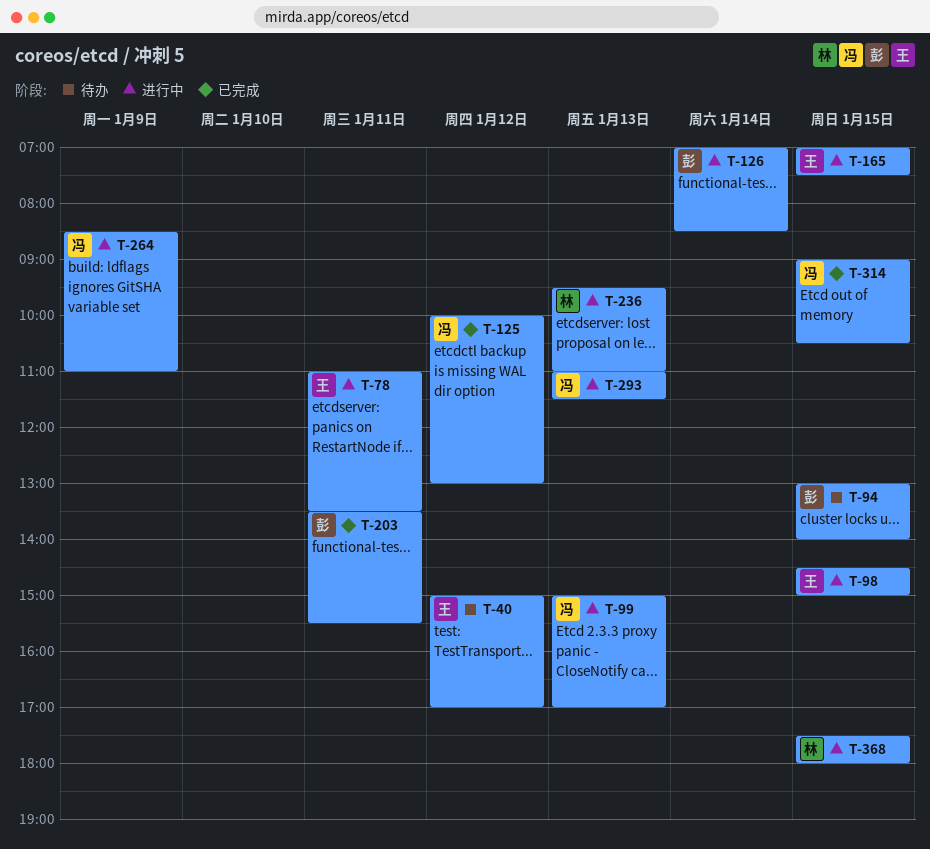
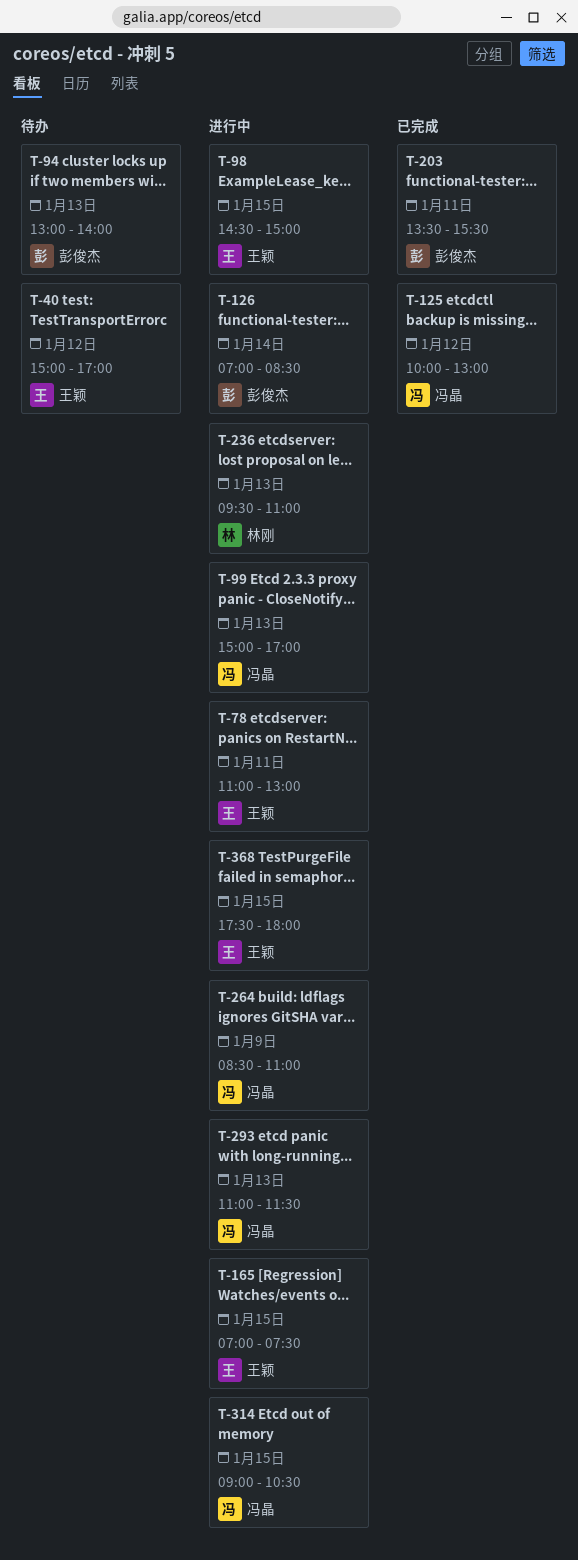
T-78, ends: 13:30 -> 13:00
T-94, day: Jan 15 -> Jan 13
T-314, status: 已完成 -> 进行中
T-368, owner: 林刚 -> 王颖

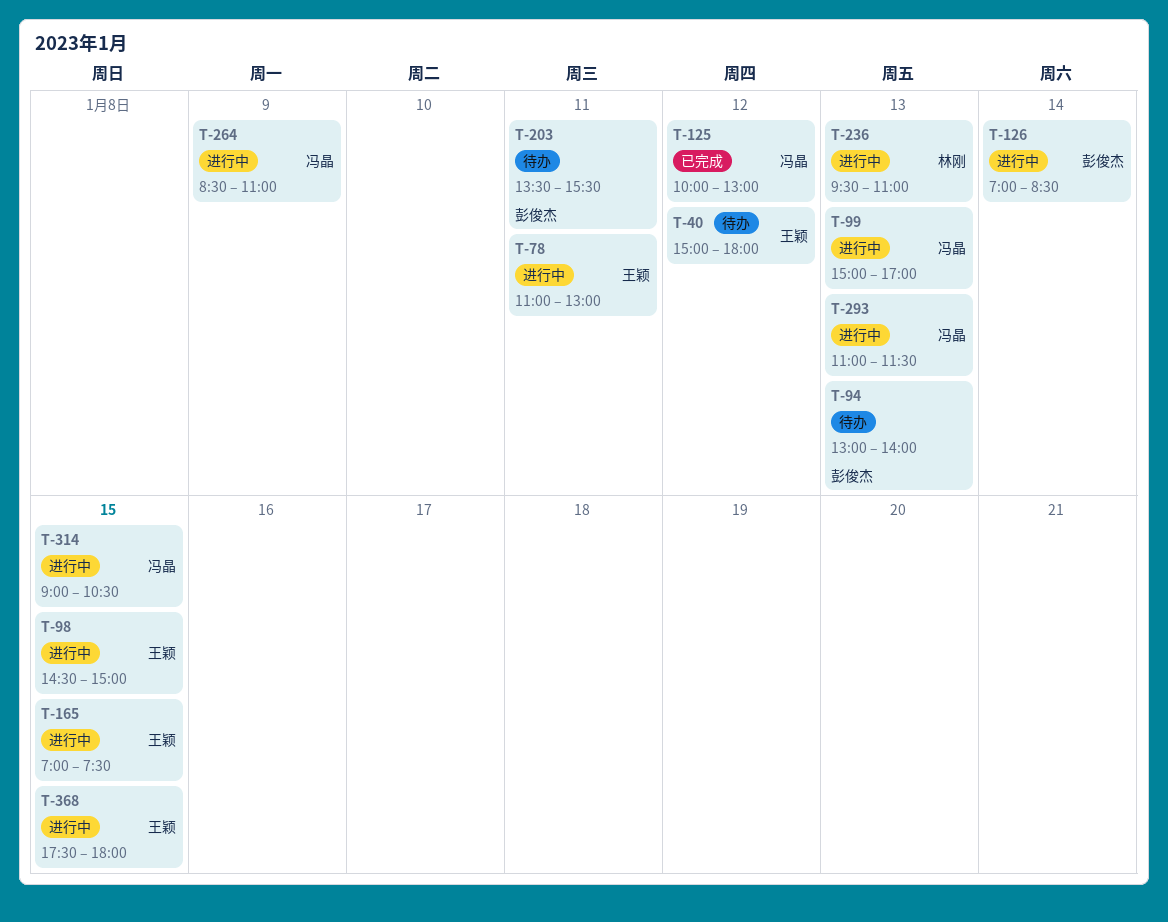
T-40, ends: 17:00 -> 18:00
T-203, status: 已完成 -> 待办

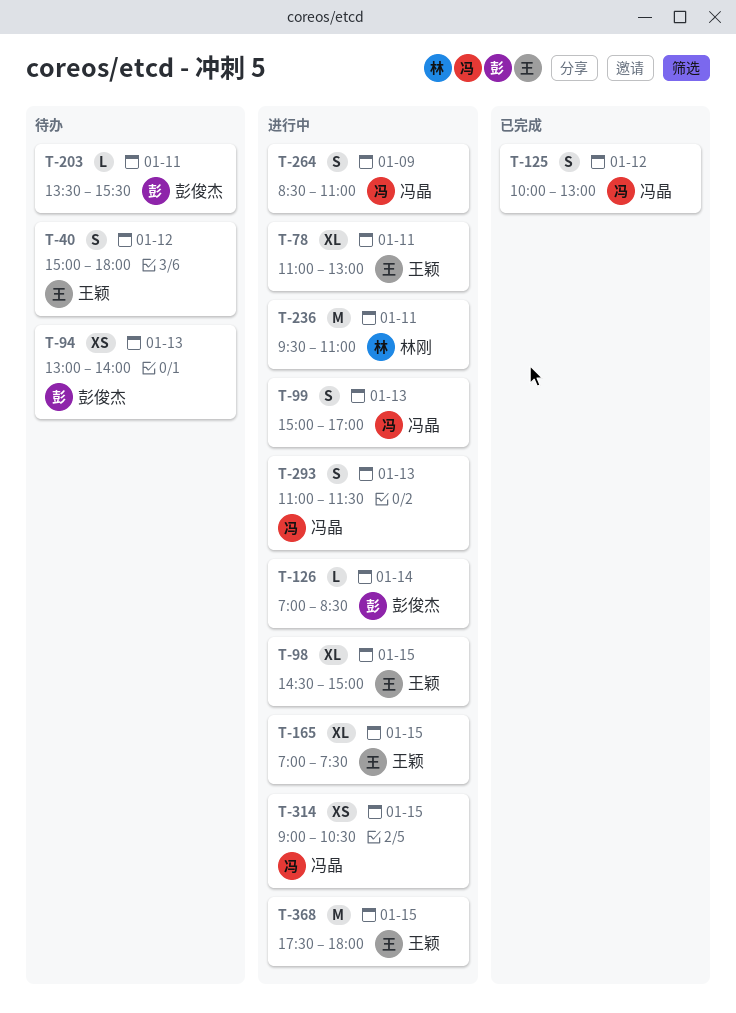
T-236, day: Jan 13 -> Jan 11

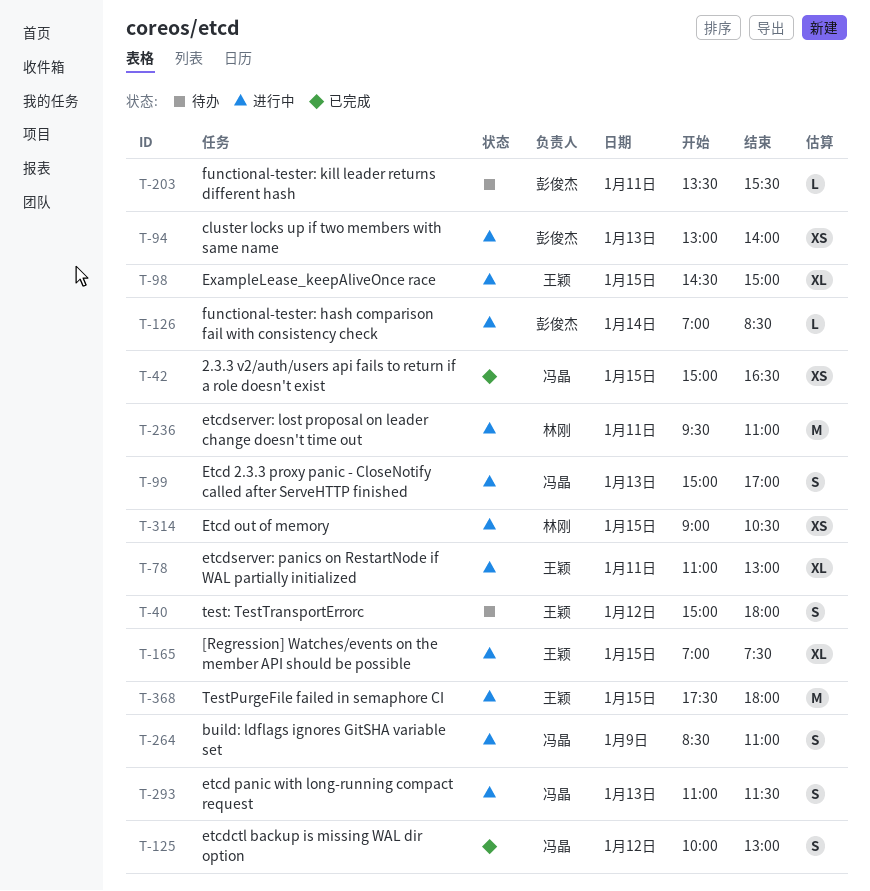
T-42: none -> present
T-94, status: 待办 -> 进行中
T-314, owner: 冯晶 -> 林刚

